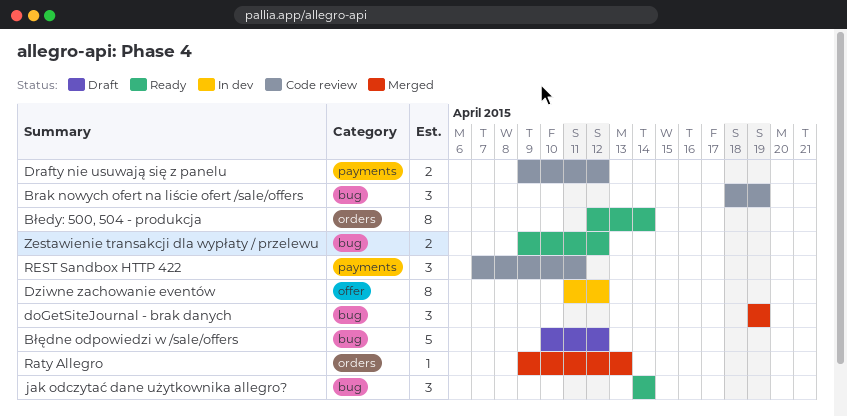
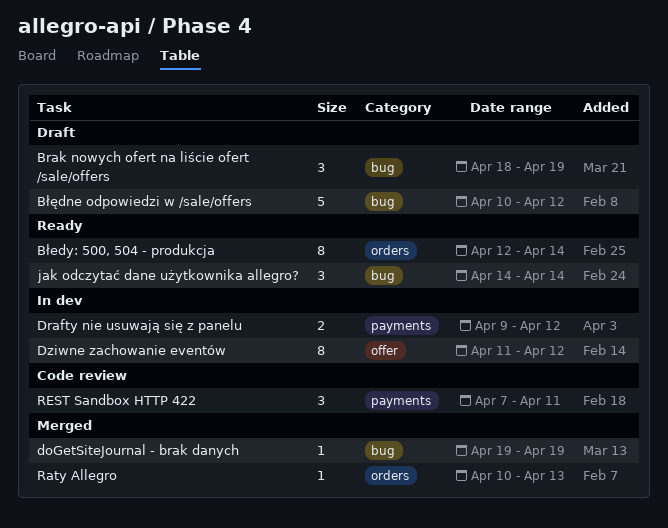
Brak nowych ofert na liście ofert /sale/offers, status: Code review -> Draft
doGetSiteJournal - brak danych, estimate: 3 -> 1
Drafty nie usuwają się z panelu, status: Code review -> In dev
Raty Allegro, start: Apr 9 -> Apr 10
Zestawienie transakcji dla wypłaty / przelewu: present -> none

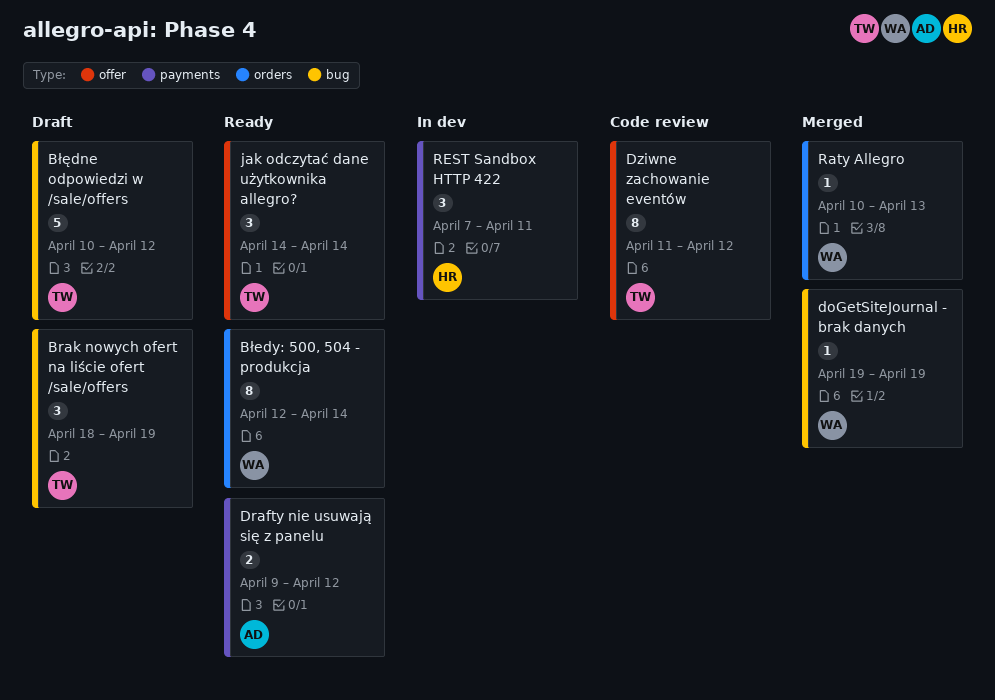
Drafty nie usuwają się z panelu, status: In dev -> Ready
Dziwne zachowanie eventów, status: In dev -> Code review
jak odczytać dane użytkownika allegro?, label: bug -> offer
REST Sandbox HTTP 422, status: Code review -> In dev

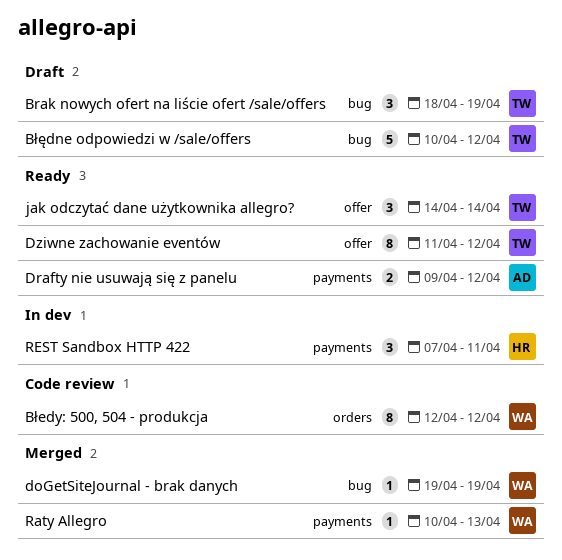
Błedy: 500, 504 - produkcja, status: Ready -> Code review
Błedy: 500, 504 - produkcja, due: Apr 14 -> Apr 12
Dziwne zachowanie eventów, status: Code review -> Ready
Raty Allegro, label: orders -> payments

